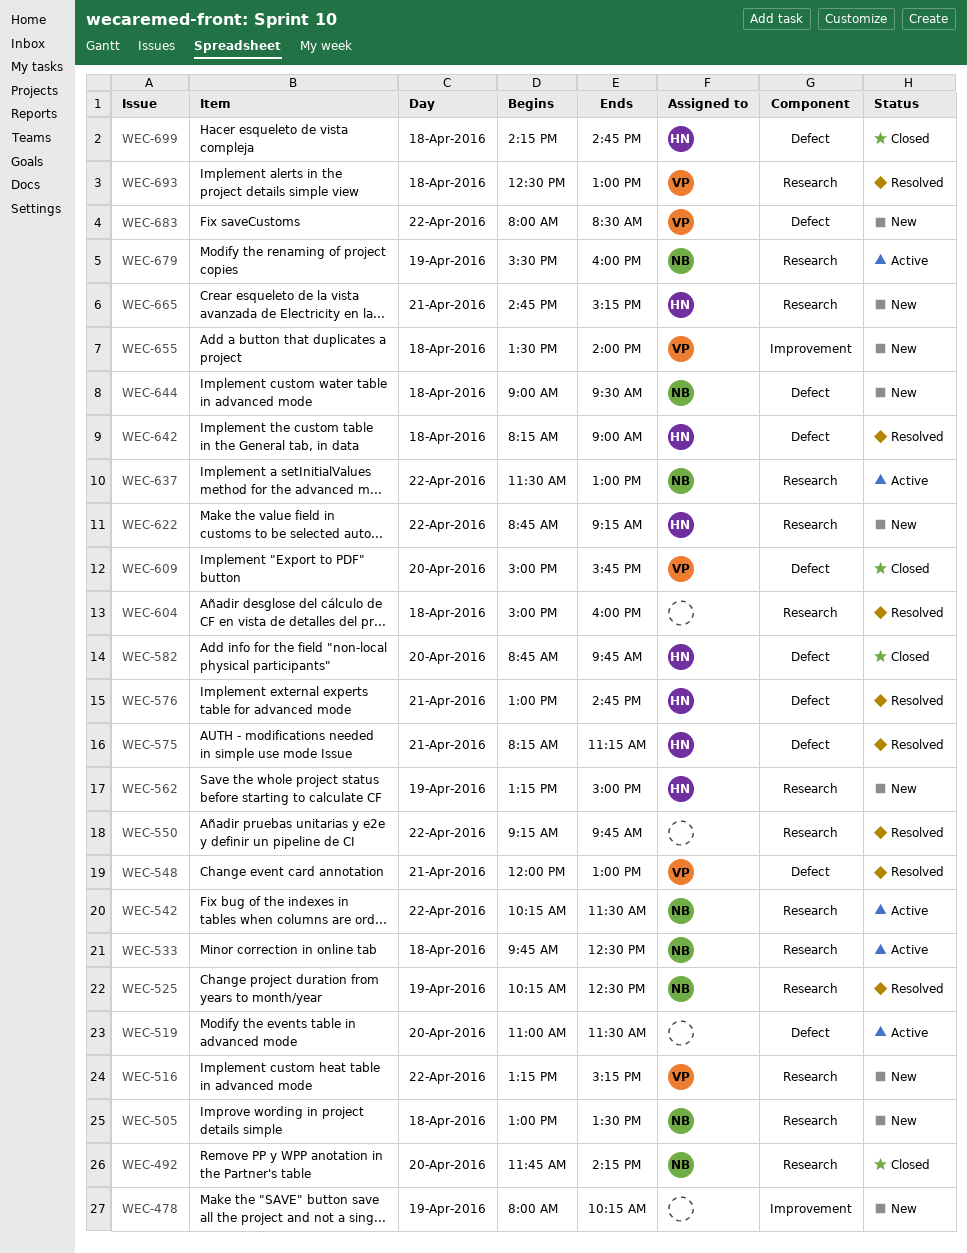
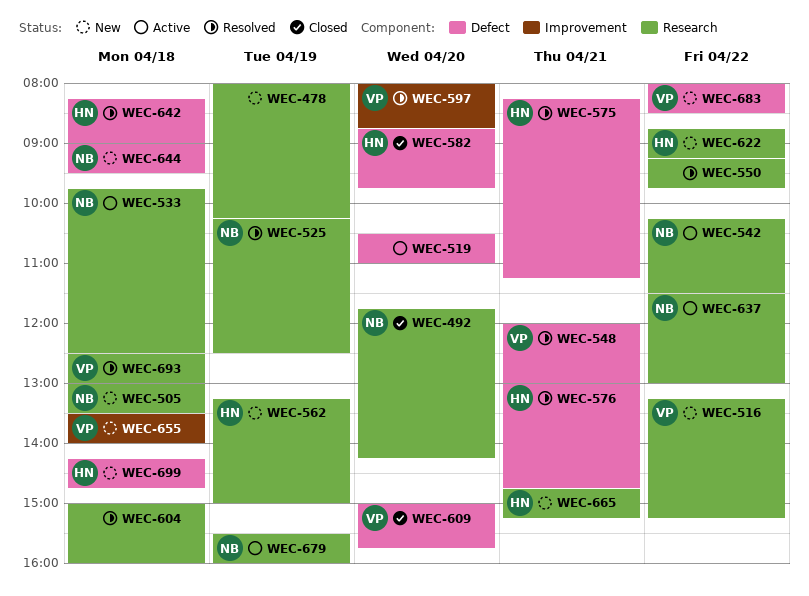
WEC-478, label: Improvement -> Research
WEC-519, begins: 11:00 -> 10:30
WEC-519, ends: 11:30 -> 11:00
WEC-597: none -> present
WEC-699, status: Closed -> New

